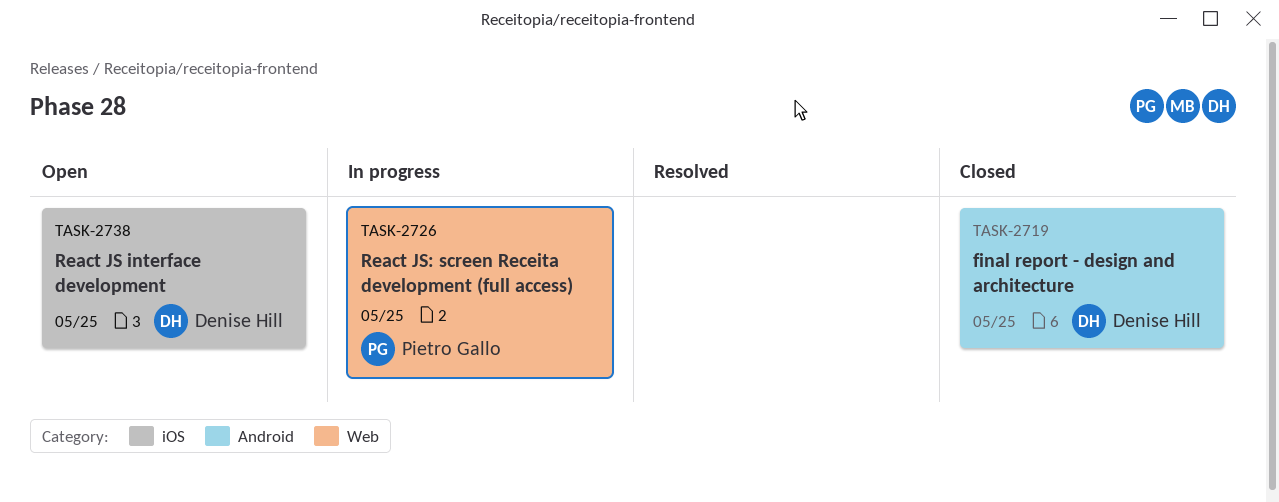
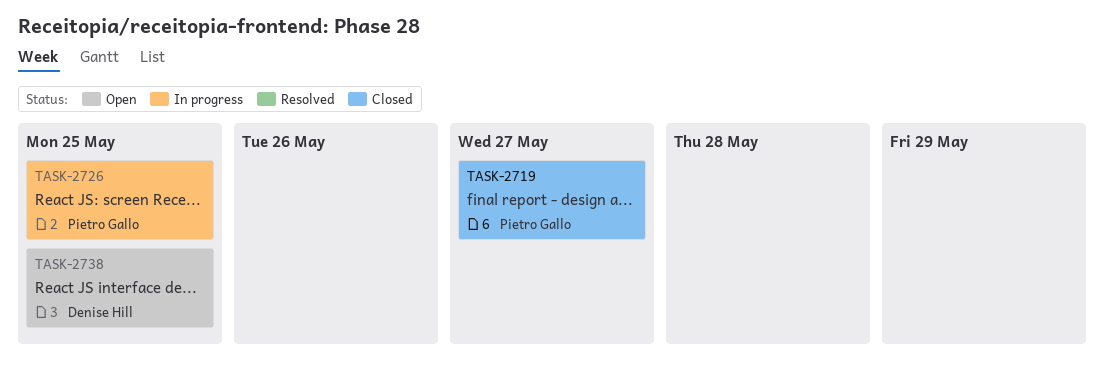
TASK-2719, owner: Denise Hill -> Pietro Gallo
TASK-2719, due: May 25 -> May 27

